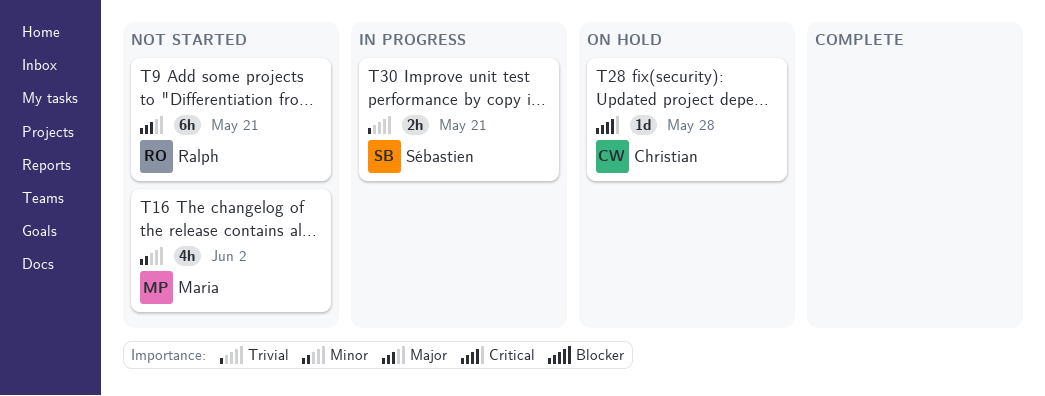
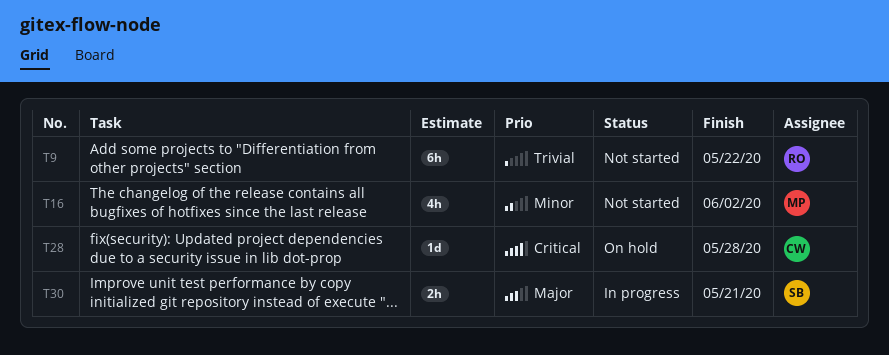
T9, priority: Major -> Trivial
T9, due: May 21 -> May 22
T30, priority: Trivial -> Major

